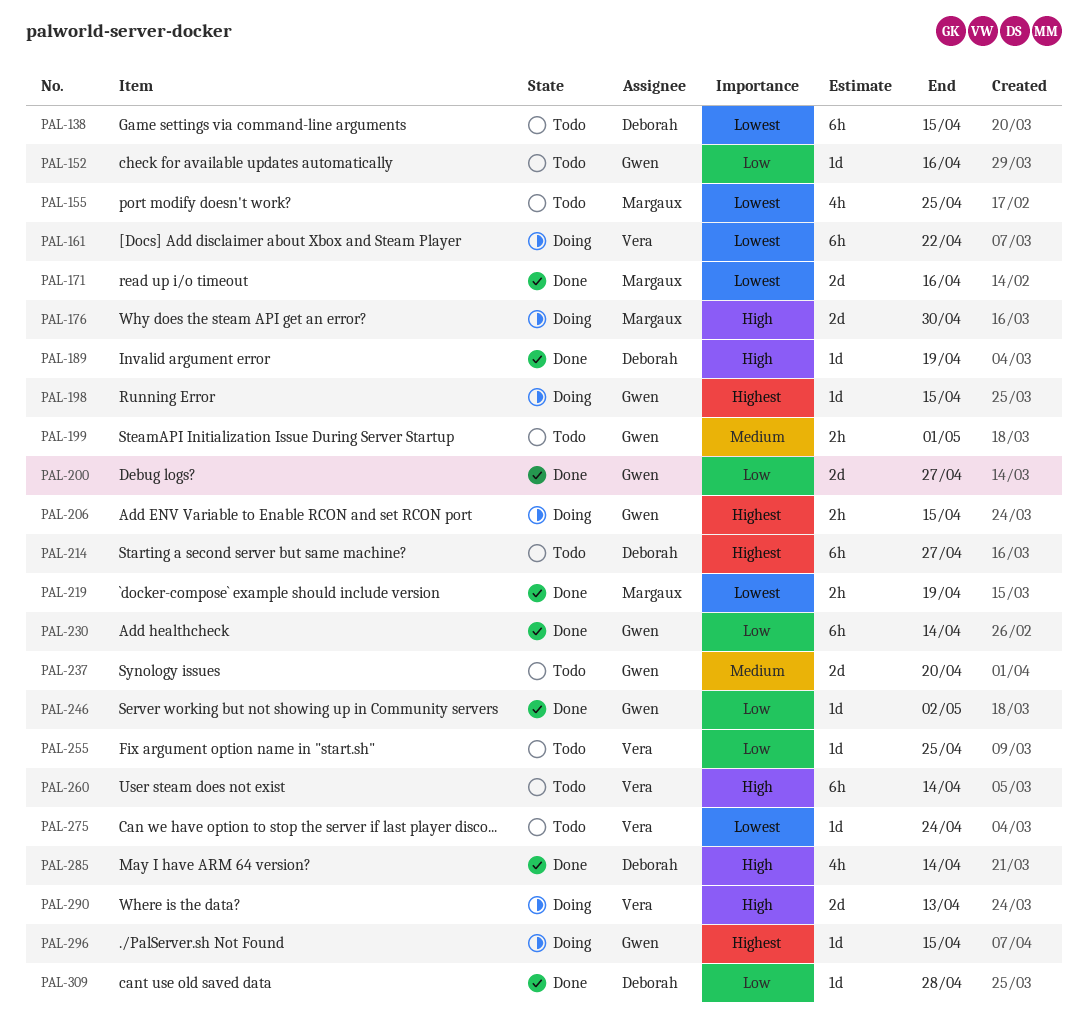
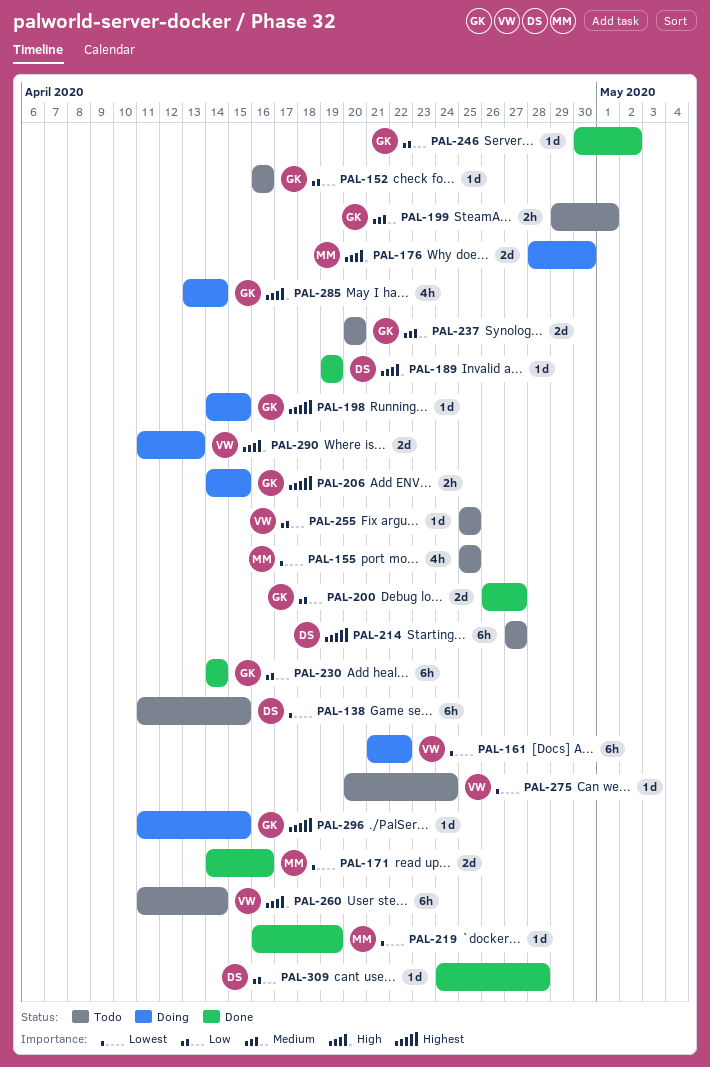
PAL-219, estimate: 2h -> 1d
PAL-285, status: Done -> Doing
PAL-285, owner: Deborah -> Gwen

